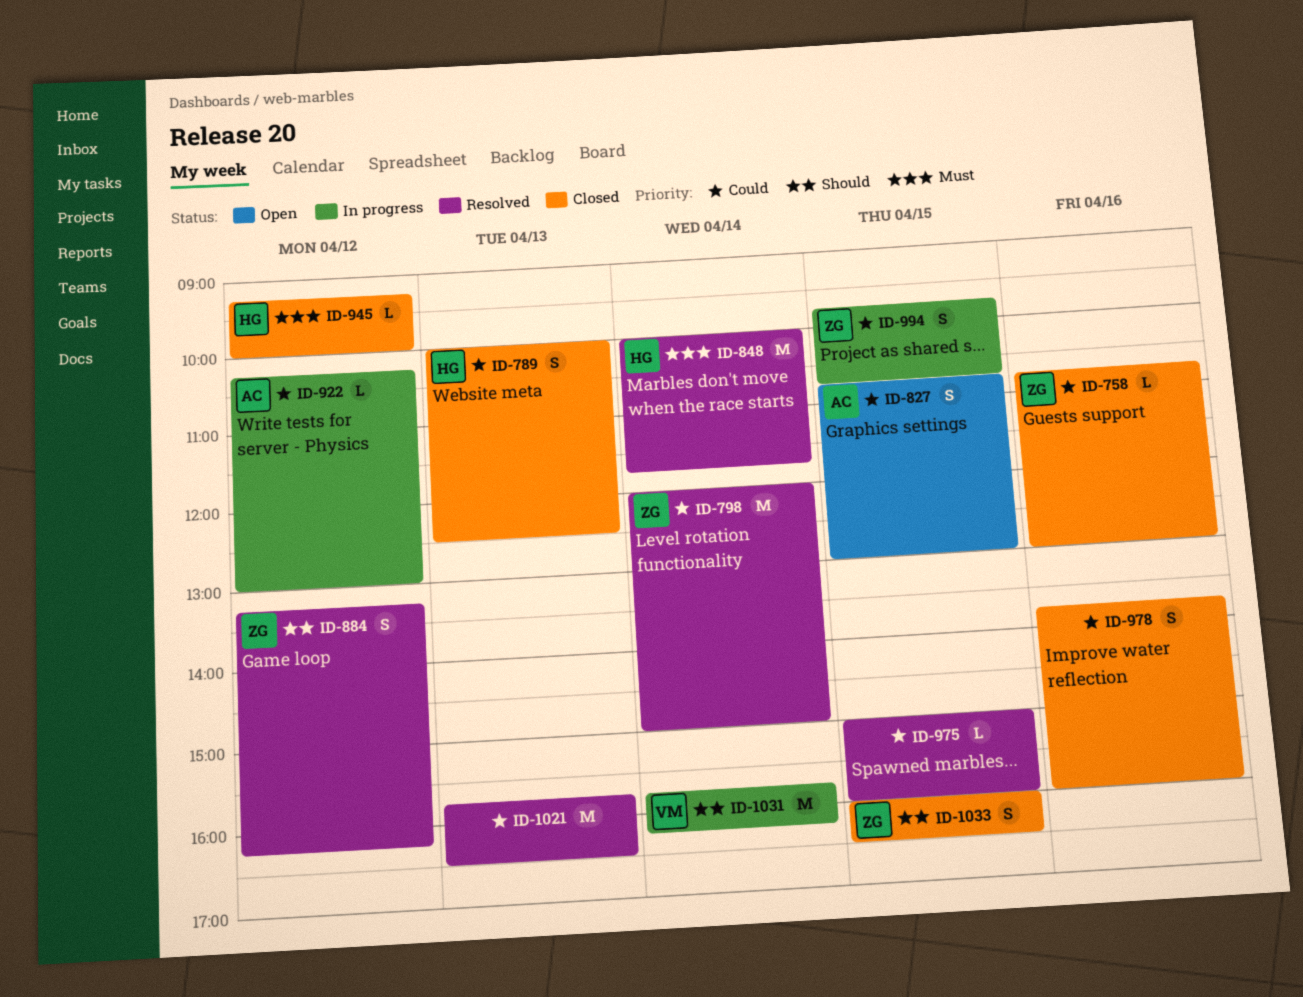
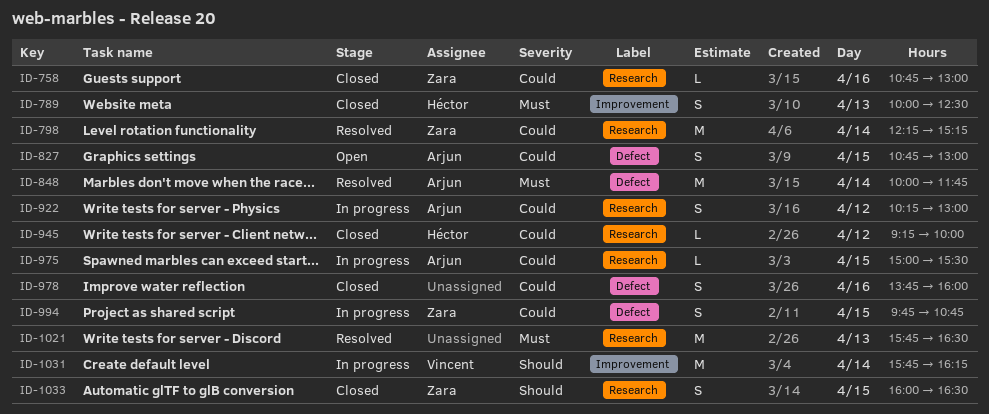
ID-789, priority: Could -> Must
ID-798, begins: 12:00 -> 12:15
ID-798, ends: 15:00 -> 15:15
ID-848, owner: Héctor -> Arjun
ID-884: present -> none
ID-922, estimate: L -> S
ID-945, priority: Must -> Could
ID-975, status: Resolved -> In progress
ID-975, owner: none -> Arjun
ID-975, ends: 16:00 -> 15:30
ID-1021, priority: Could -> Must

